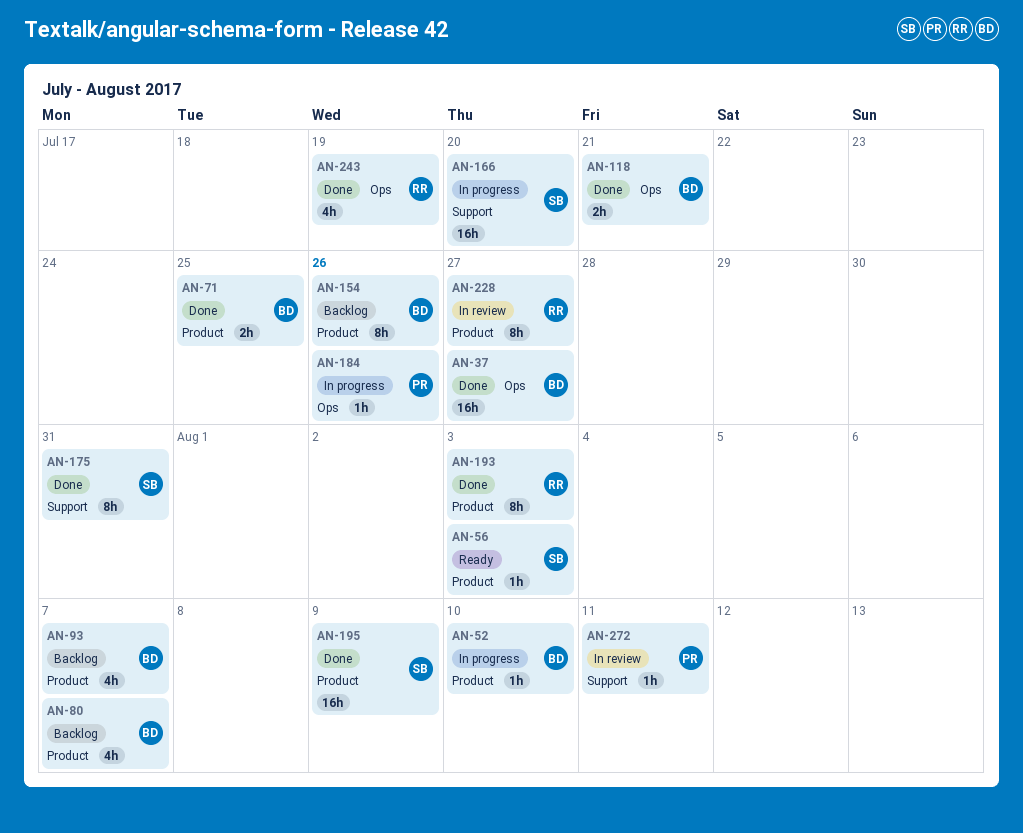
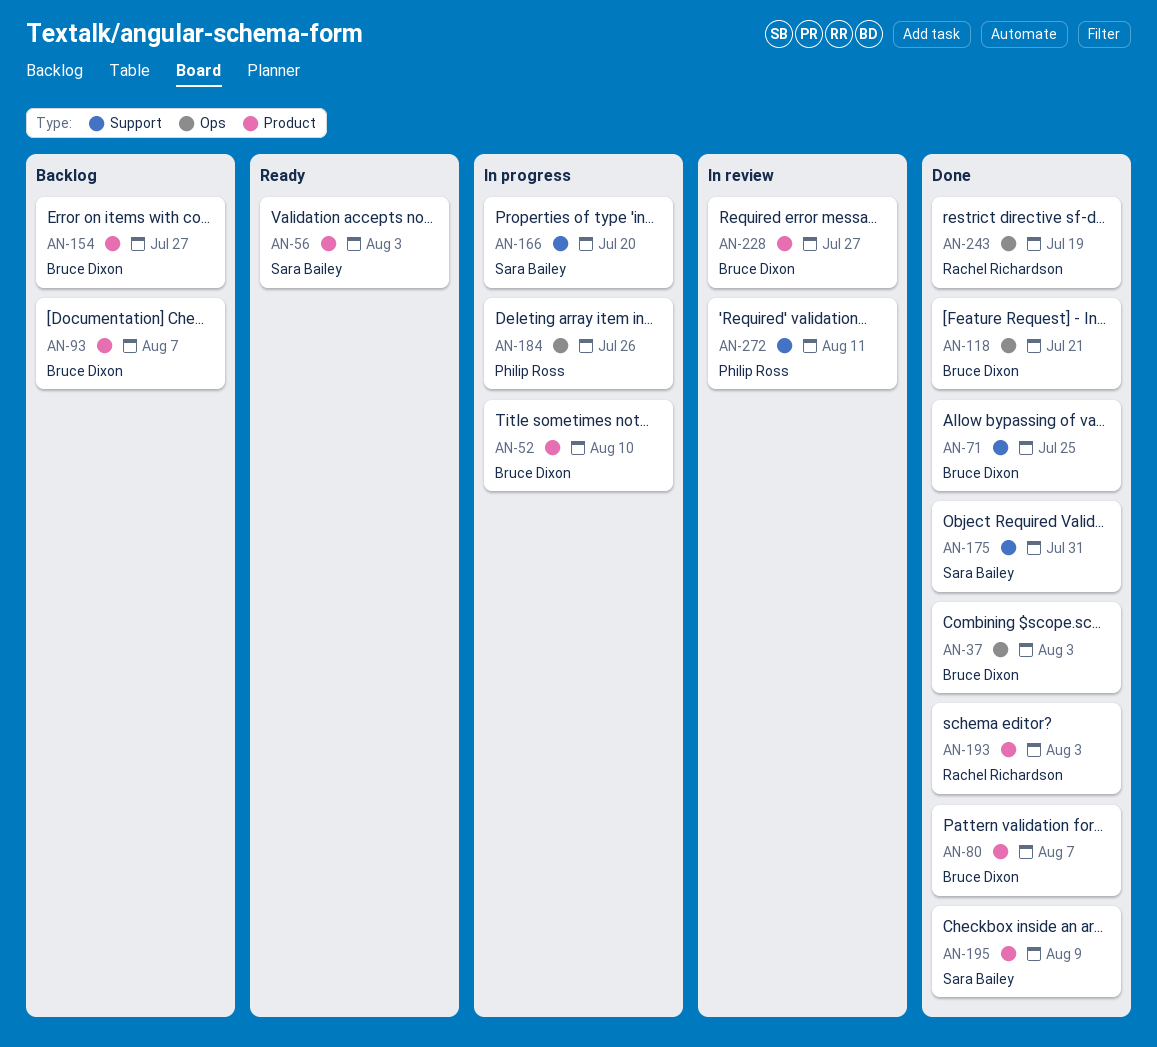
AN-37, due: Jul 27 -> Aug 3
AN-71, label: Product -> Support
AN-80, status: Backlog -> Done
AN-154, due: Jul 26 -> Jul 27
AN-228, owner: Rachel Richardson -> Bruce Dixon

